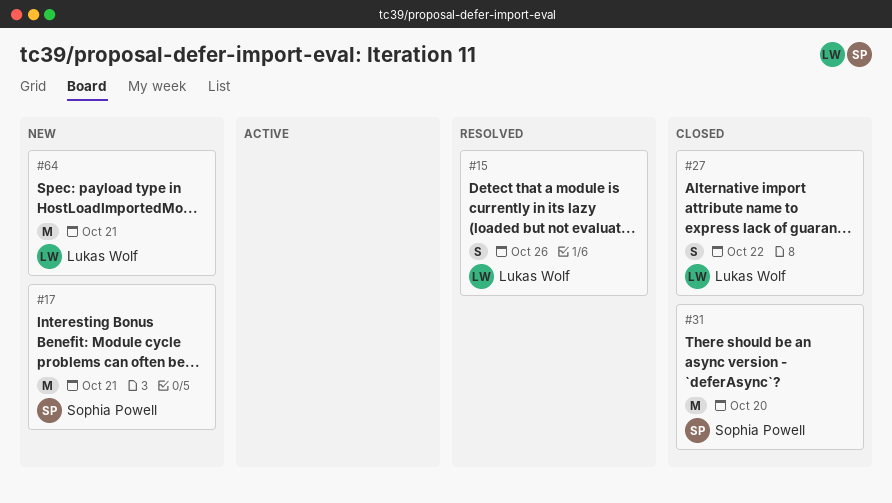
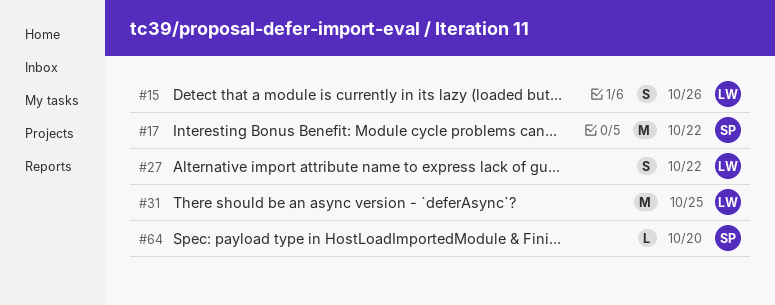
#17, due: Oct 21 -> Oct 22
#31, owner: Sophia Powell -> Lukas Wolf
#31, due: Oct 20 -> Oct 25
#64, owner: Lukas Wolf -> Sophia Powell
#64, estimate: M -> L
#64, due: Oct 21 -> Oct 20

